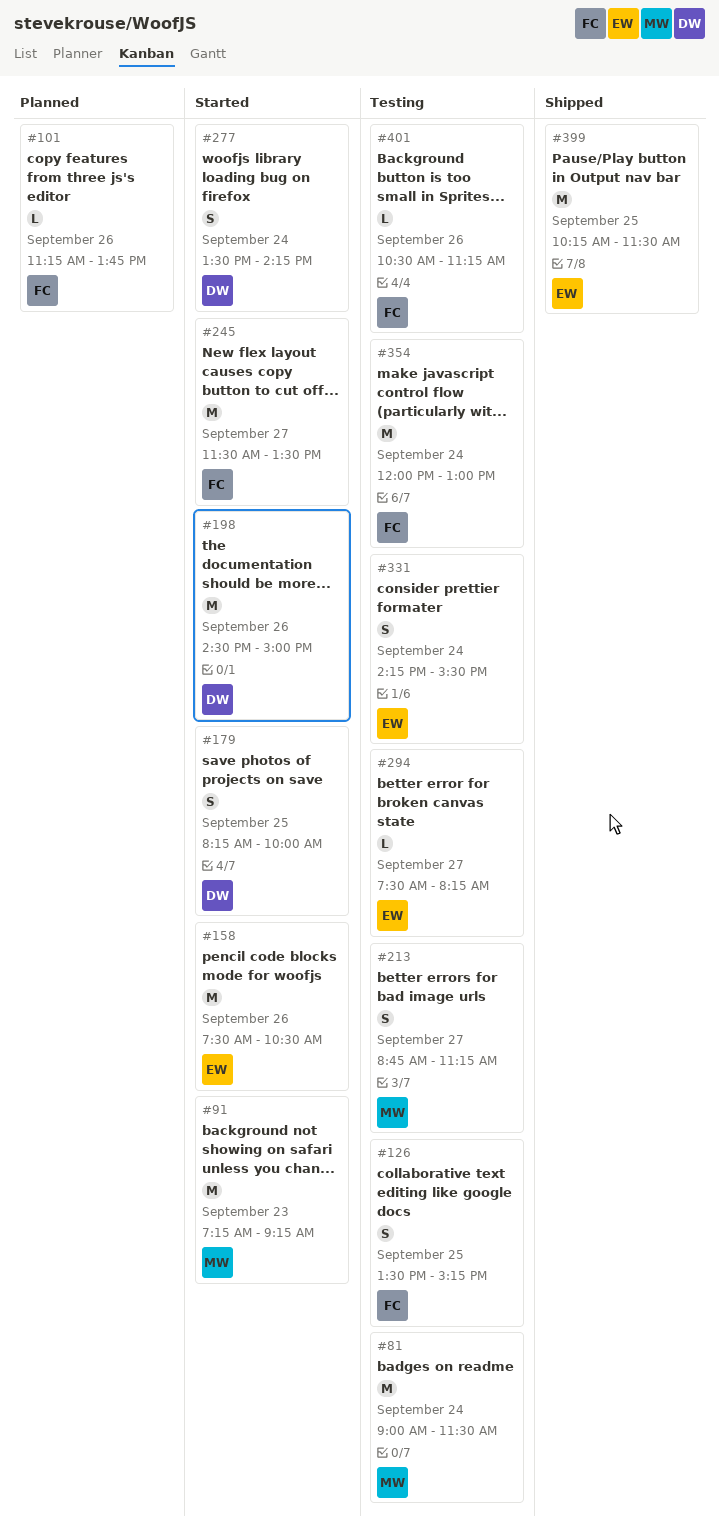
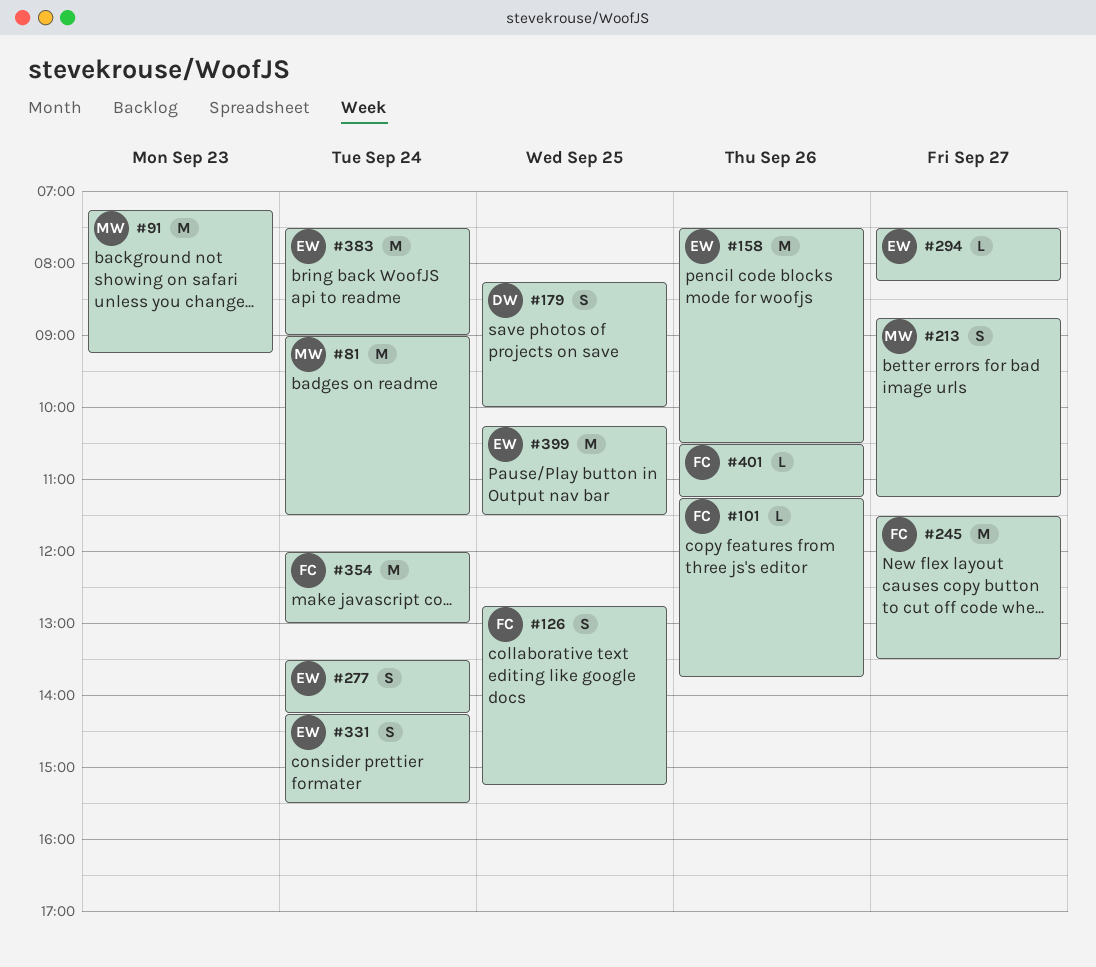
#126, begins: 13:30 -> 12:45
#198: present -> none
#277, owner: DW -> EW
#383: none -> present

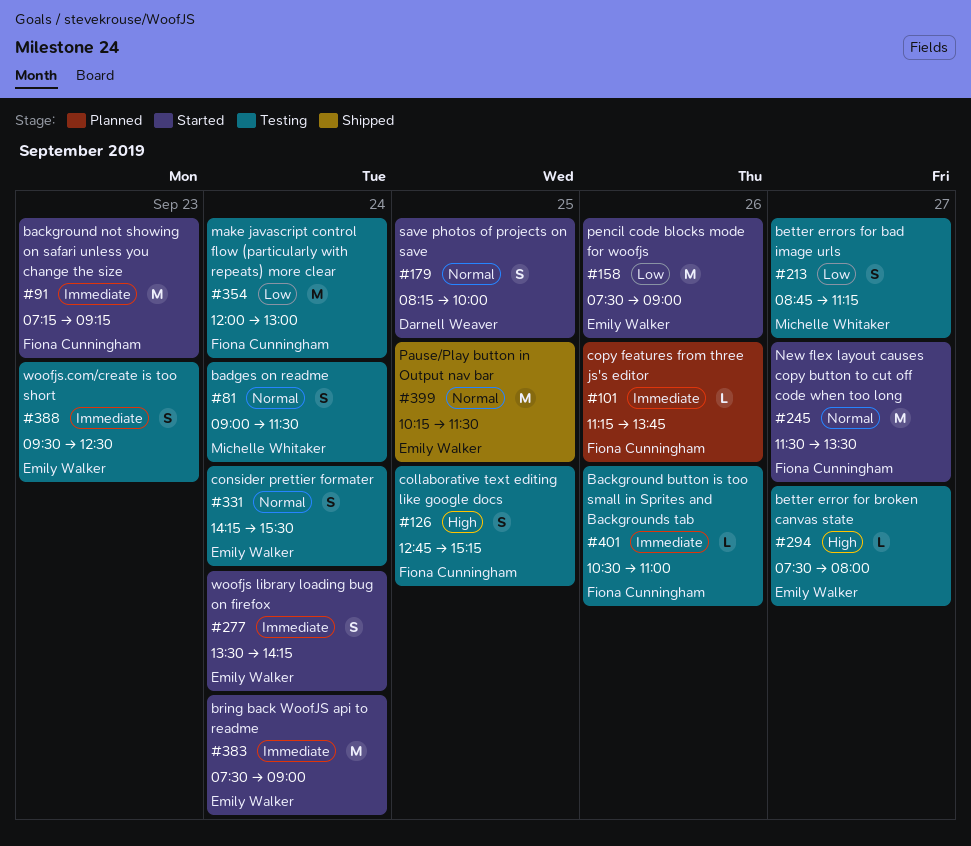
#81, estimate: M -> S
#91, owner: Michelle Whitaker -> Fiona Cunningham
#158, ends: 10:30 -> 09:00
#294, ends: 08:15 -> 08:00
#388: none -> present
#401, ends: 11:15 -> 11:00

